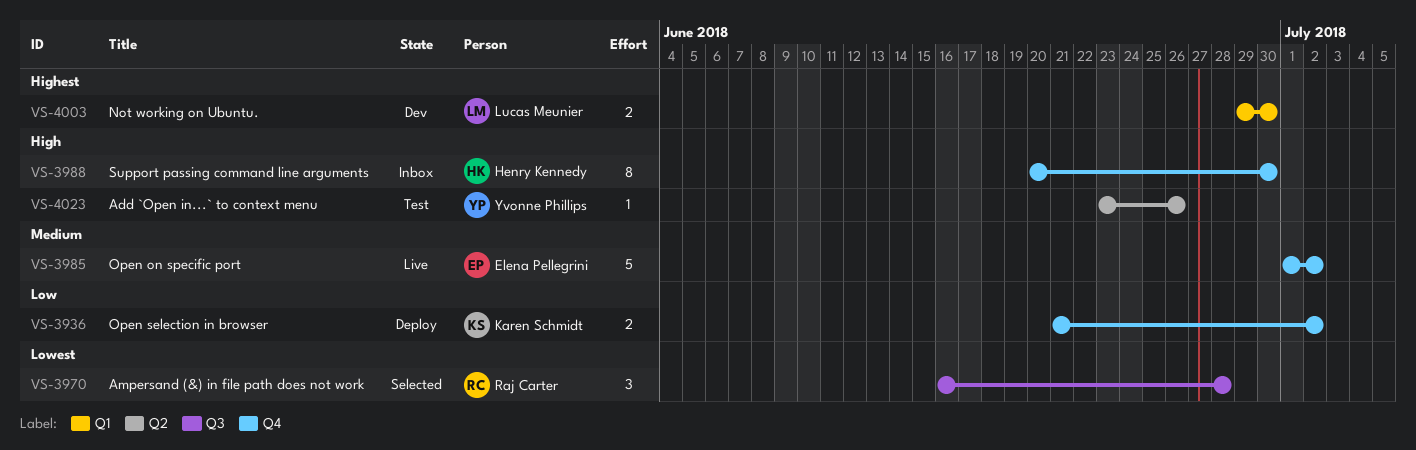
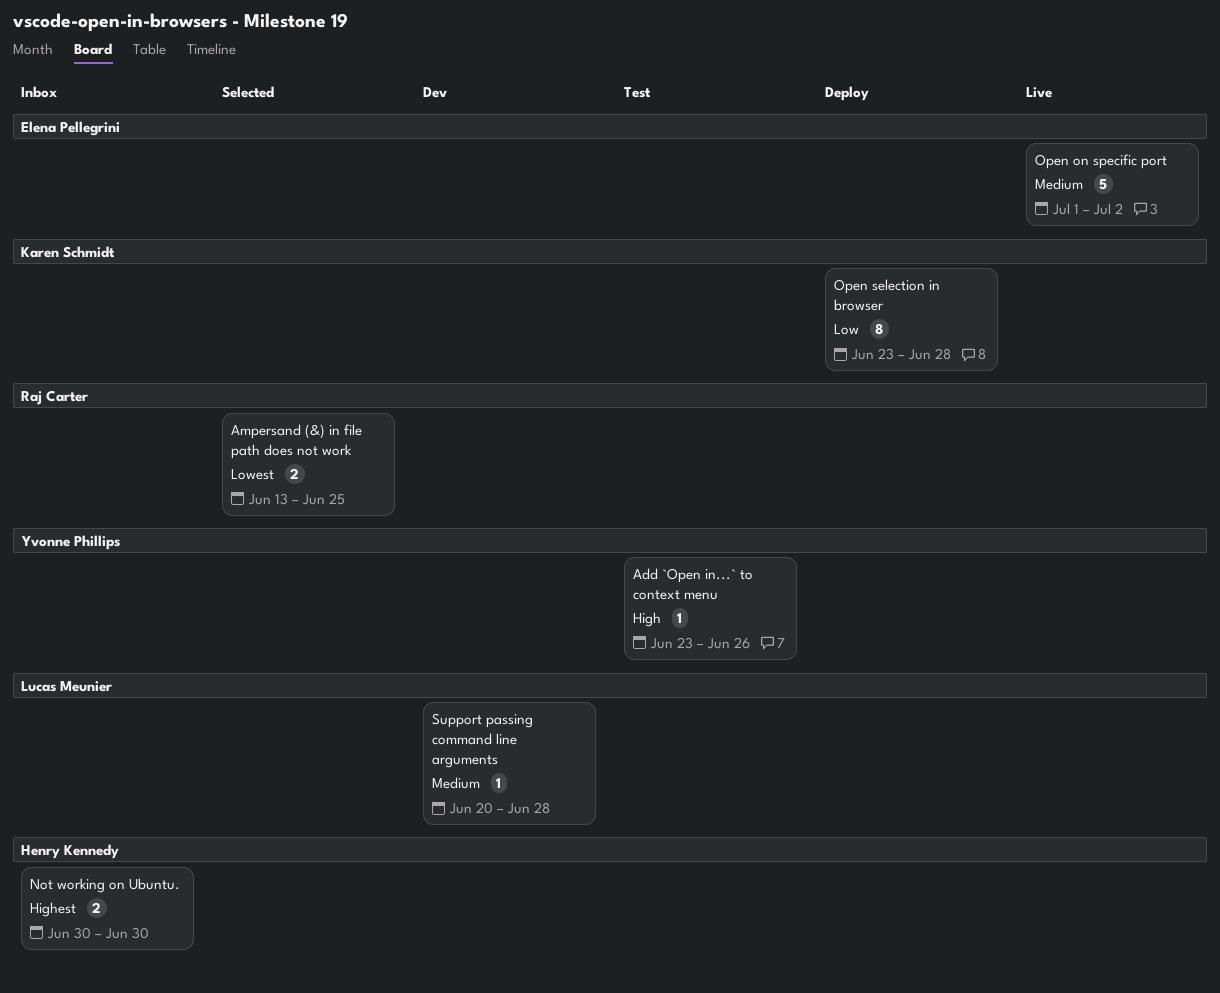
Ampersand (&) in file path does not work, estimate: 3 -> 2
Ampersand (&) in file path does not work, start: Jun 16 -> Jun 13
Ampersand (&) in file path does not work, due: Jun 28 -> Jun 25
Not working on Ubuntu., status: Dev -> Inbox
Not working on Ubuntu., owner: Lucas Meunier -> Henry Kennedy
Not working on Ubuntu., start: Jun 29 -> Jun 30
Open selection in browser, estimate: 2 -> 8
Open selection in browser, start: Jun 21 -> Jun 23
Open selection in browser, due: Jul 2 -> Jun 28
Support passing command line arguments, status: Inbox -> Dev
Support passing command line arguments, owner: Henry Kennedy -> Lucas Meunier
Support passing command line arguments, priority: High -> Medium
Support passing command line arguments, estimate: 8 -> 1
Support passing command line arguments, due: Jun 30 -> Jun 28

